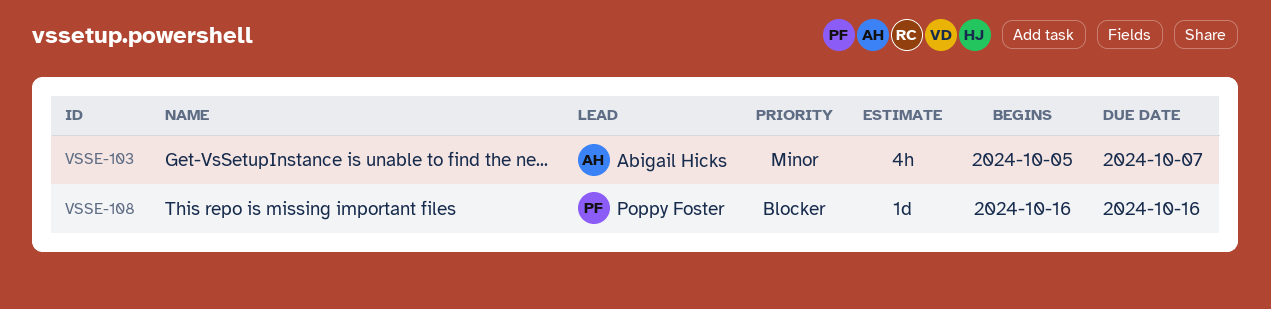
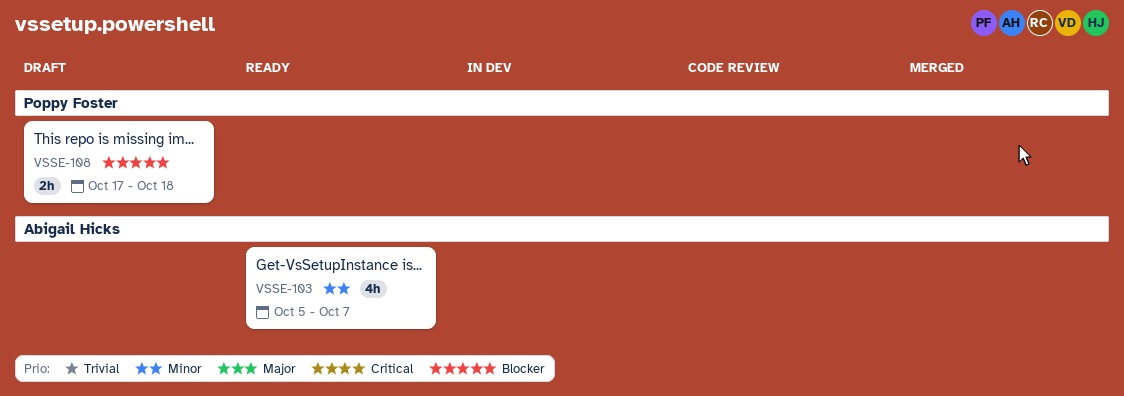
VSSE-108, estimate: 1d -> 2h
VSSE-108, start: Oct 16 -> Oct 17
VSSE-108, due: Oct 16 -> Oct 18

